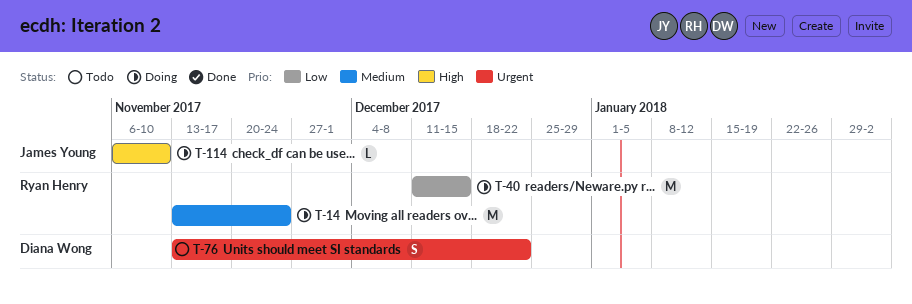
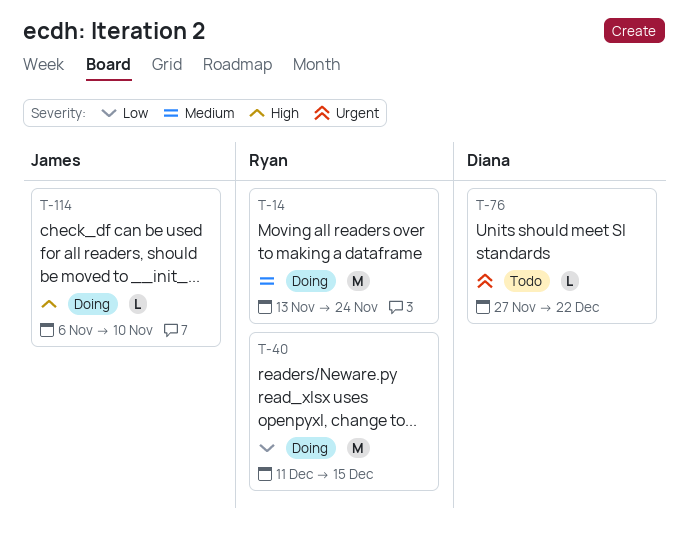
T-76, estimate: S -> L
T-76, start: Nov 13 -> Nov 27

